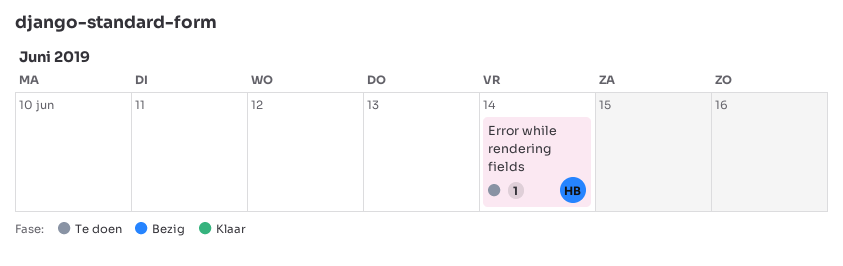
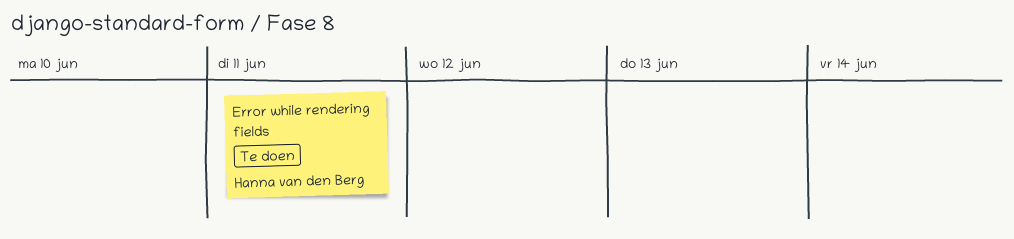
Error while rendering fields, due: Jun 14 -> Jun 11

